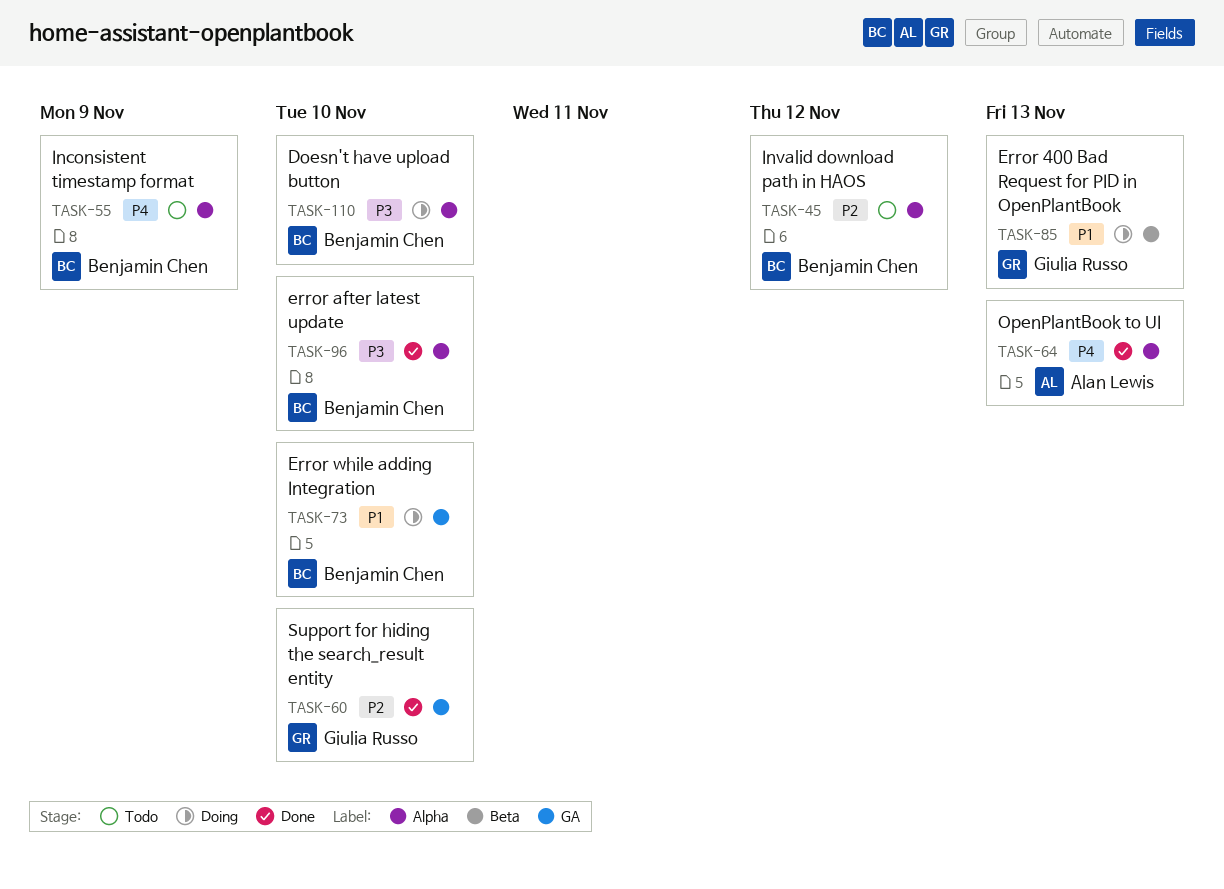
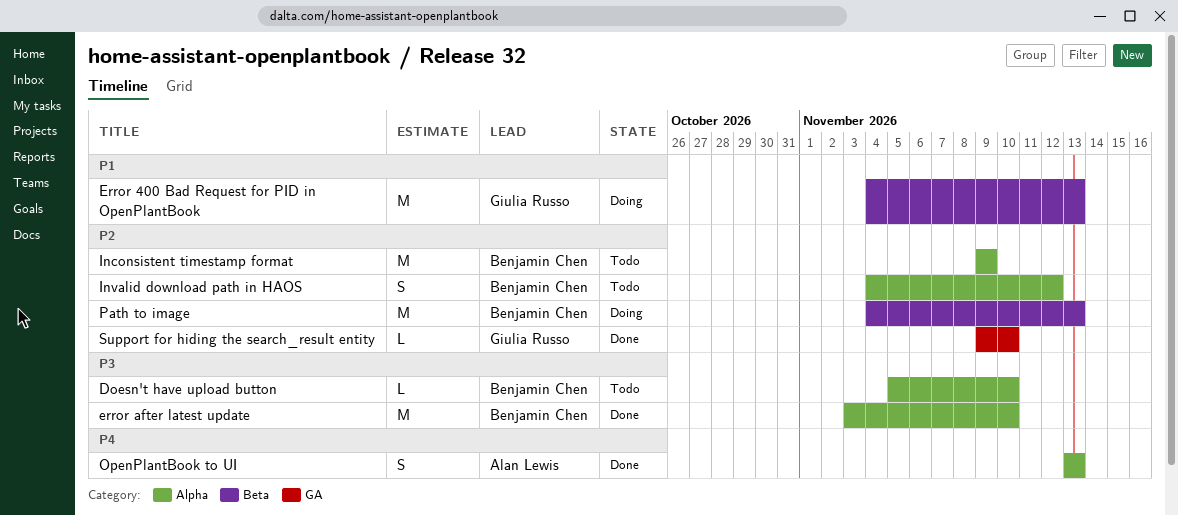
Doesn't have upload button, status: Doing -> Todo
Error while adding Integration: present -> none
Inconsistent timestamp format, priority: P4 -> P2
Path to image: none -> present

